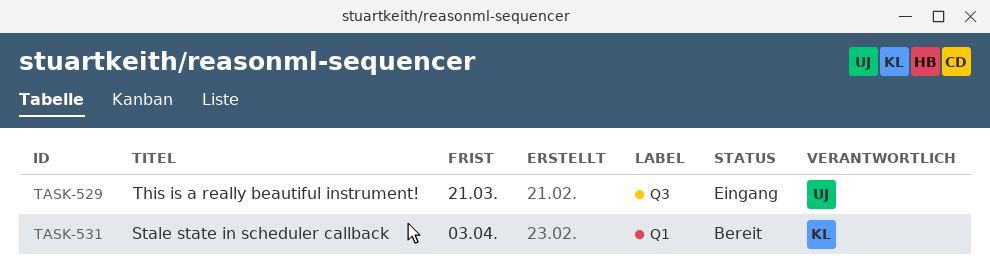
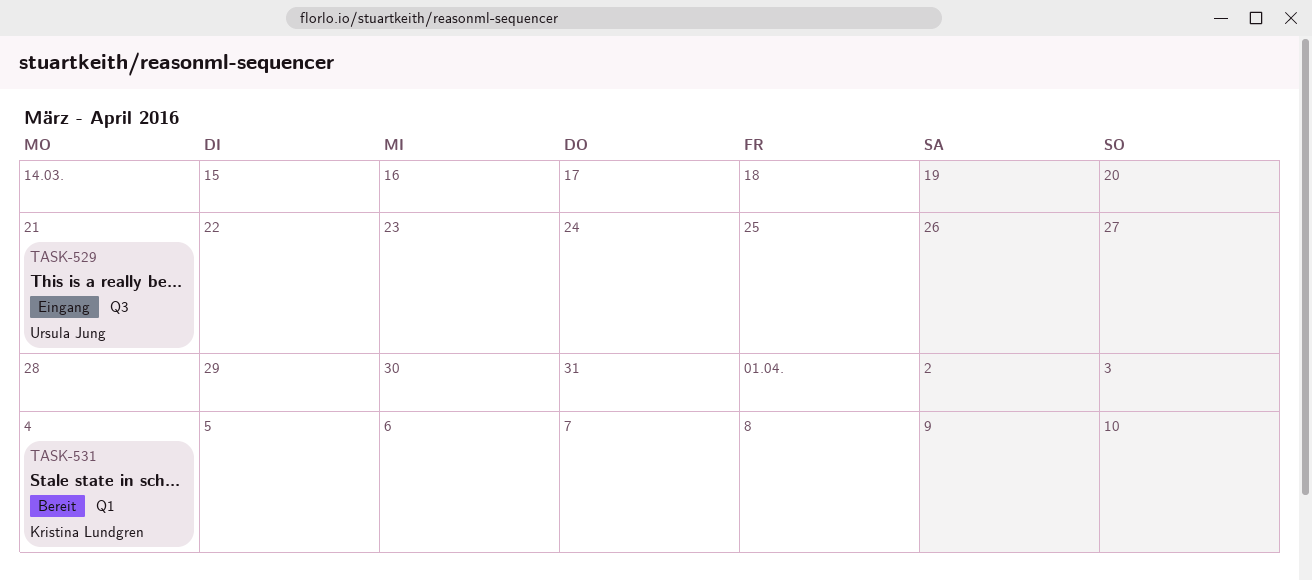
TASK-531, due: Apr 3 -> Apr 4

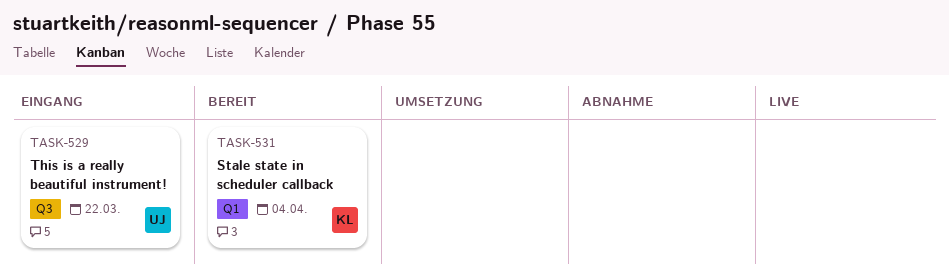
TASK-529, due: Mar 21 -> Mar 22

